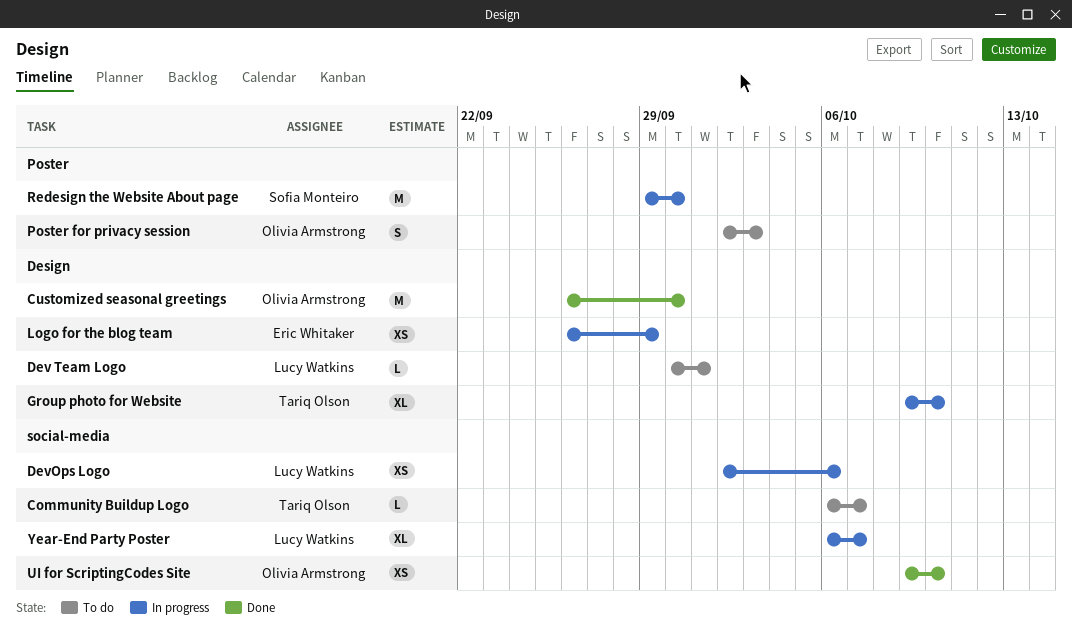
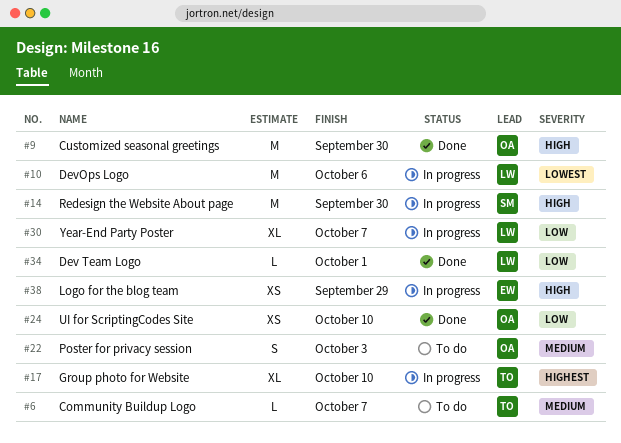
Dev Team Logo, status: To do -> Done
DevOps Logo, estimate: XS -> M

